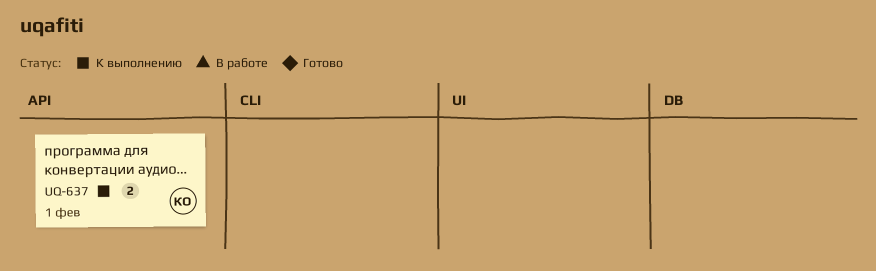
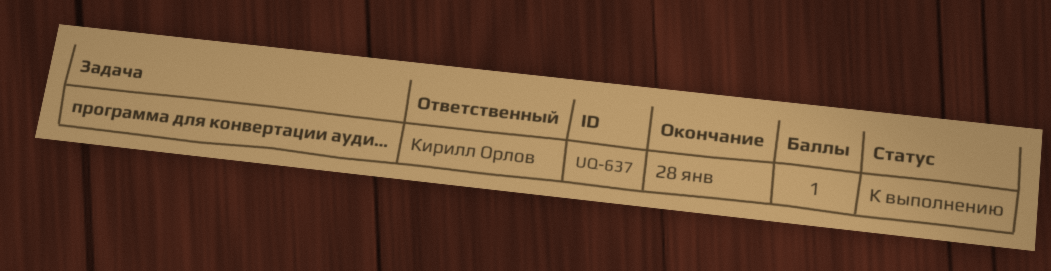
UQ-637, estimate: 2 -> 1
UQ-637, due: Feb 1 -> Jan 28

